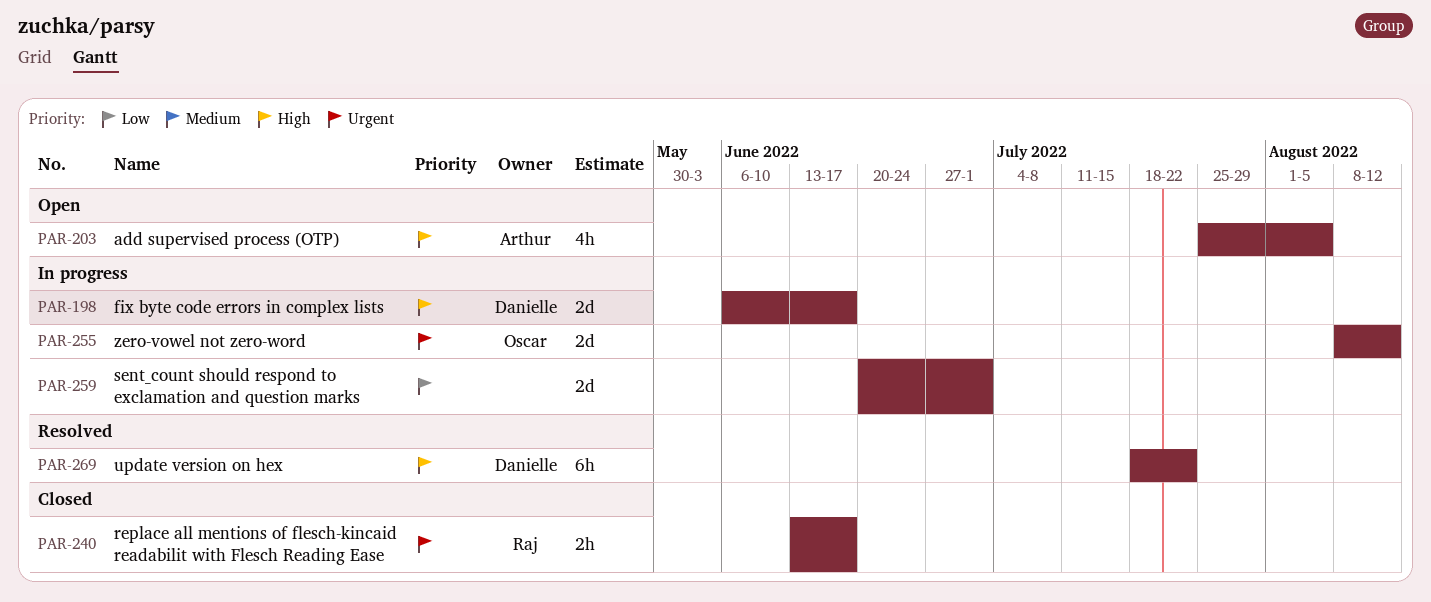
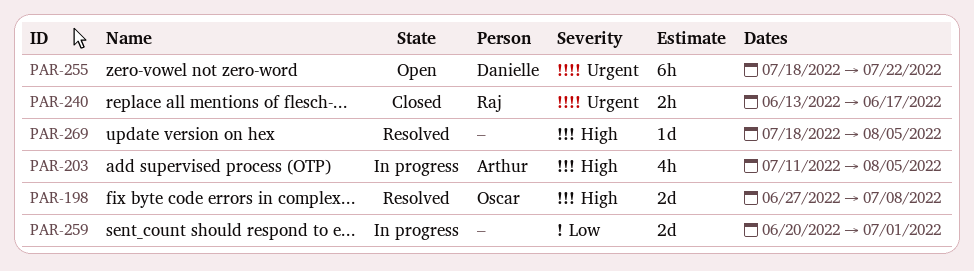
PAR-198, status: In progress -> Resolved
PAR-198, owner: Danielle -> Oscar
PAR-198, start: Jun 6 -> Jun 27
PAR-198, due: Jun 17 -> Jul 8
PAR-203, status: Open -> In progress
PAR-203, start: Jul 25 -> Jul 11
PAR-255, status: In progress -> Open
PAR-255, owner: Oscar -> Danielle
PAR-255, estimate: 2d -> 6h
PAR-255, start: Aug 8 -> Jul 18
PAR-255, due: Aug 12 -> Jul 22
PAR-269, owner: Danielle -> none
PAR-269, estimate: 6h -> 1d
PAR-269, due: Jul 22 -> Aug 5

